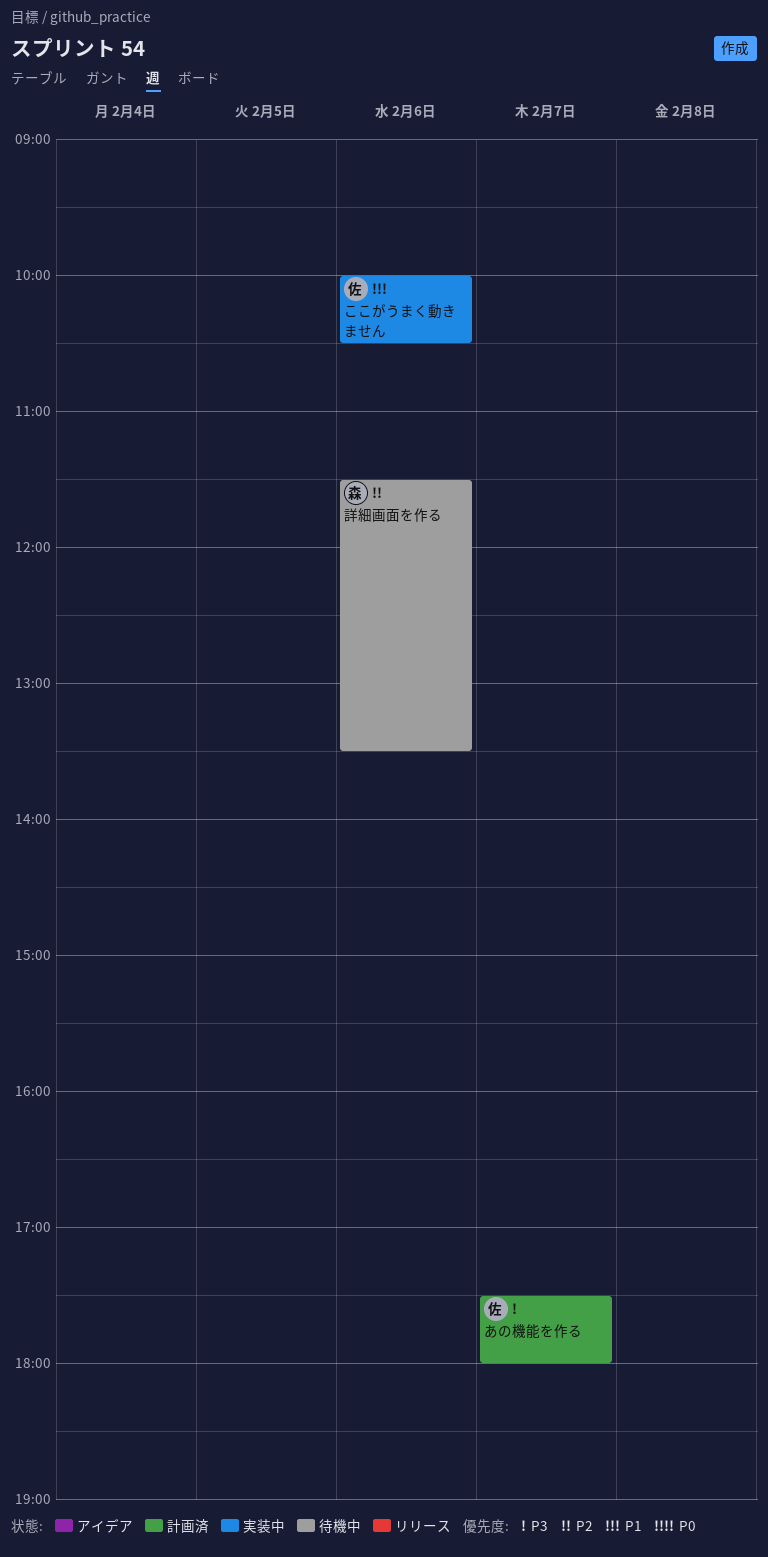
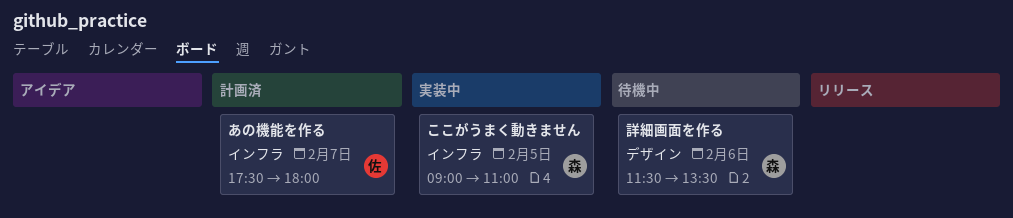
ここがうまく動きません, owner: 佐 -> 森
ここがうまく動きません, day: Feb 6 -> Feb 5
ここがうまく動きません, begins: 10:00 -> 09:00
ここがうまく動きません, ends: 10:30 -> 11:00

